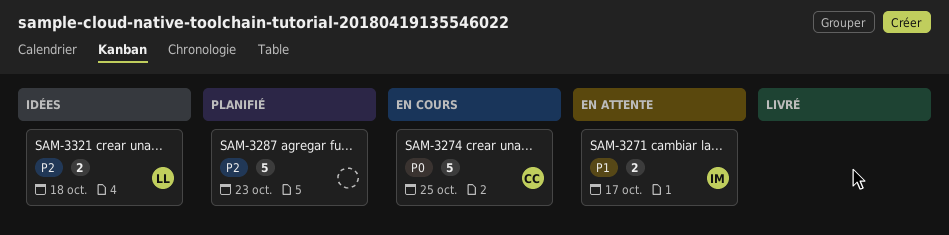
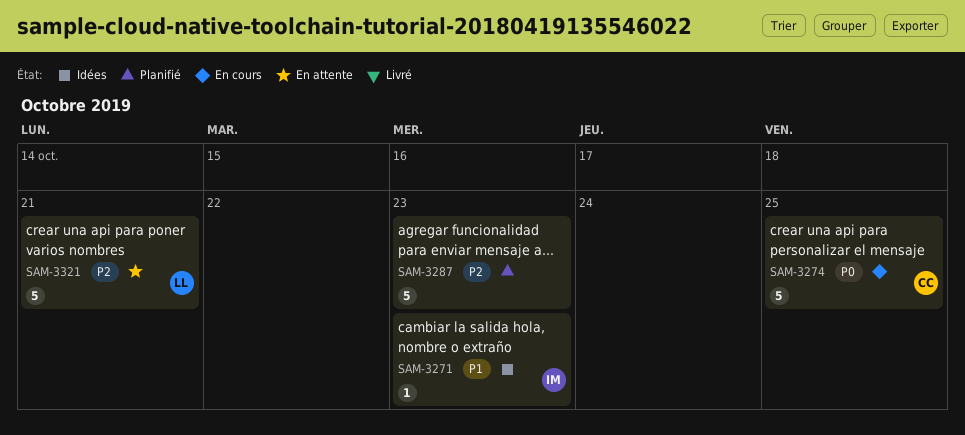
SAM-3271, status: En attente -> Idées
SAM-3271, estimate: 2 -> 1
SAM-3271, due: Oct 17 -> Oct 23
SAM-3321, status: Idées -> En attente
SAM-3321, estimate: 2 -> 5
SAM-3321, due: Oct 18 -> Oct 21

